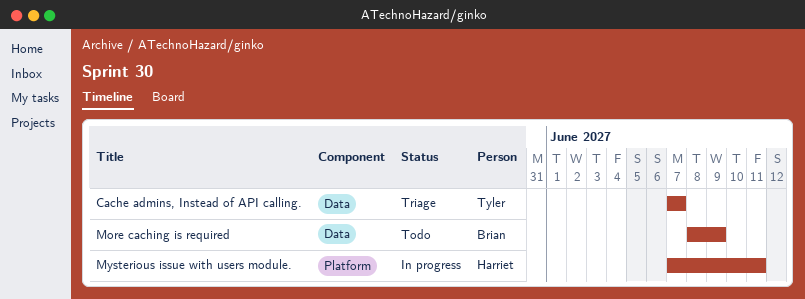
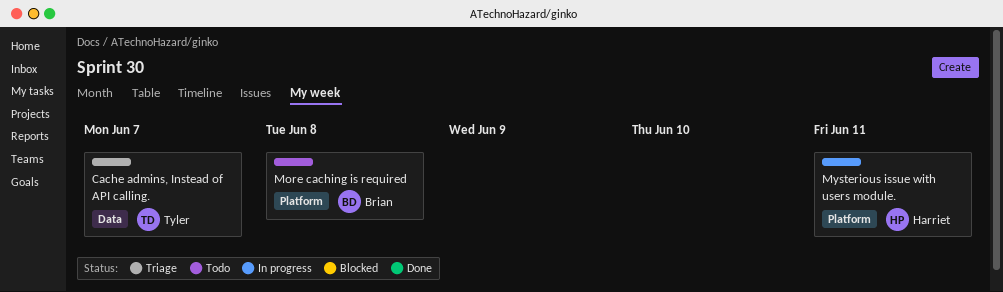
More caching is required, label: Data -> Platform
More caching is required, due: Jun 9 -> Jun 8

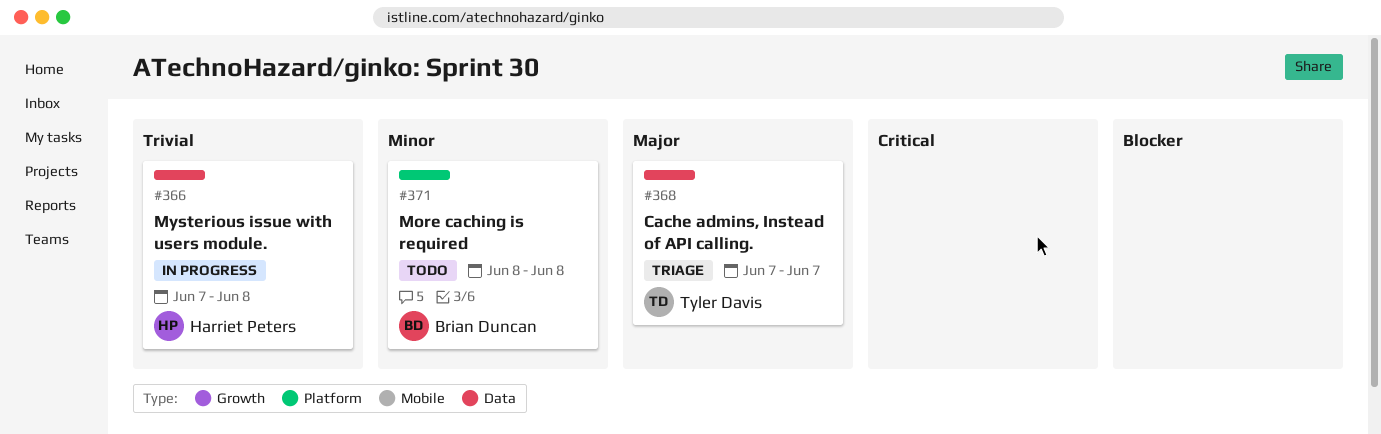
Mysterious issue with users module., label: Platform -> Data
Mysterious issue with users module., due: Jun 11 -> Jun 8

